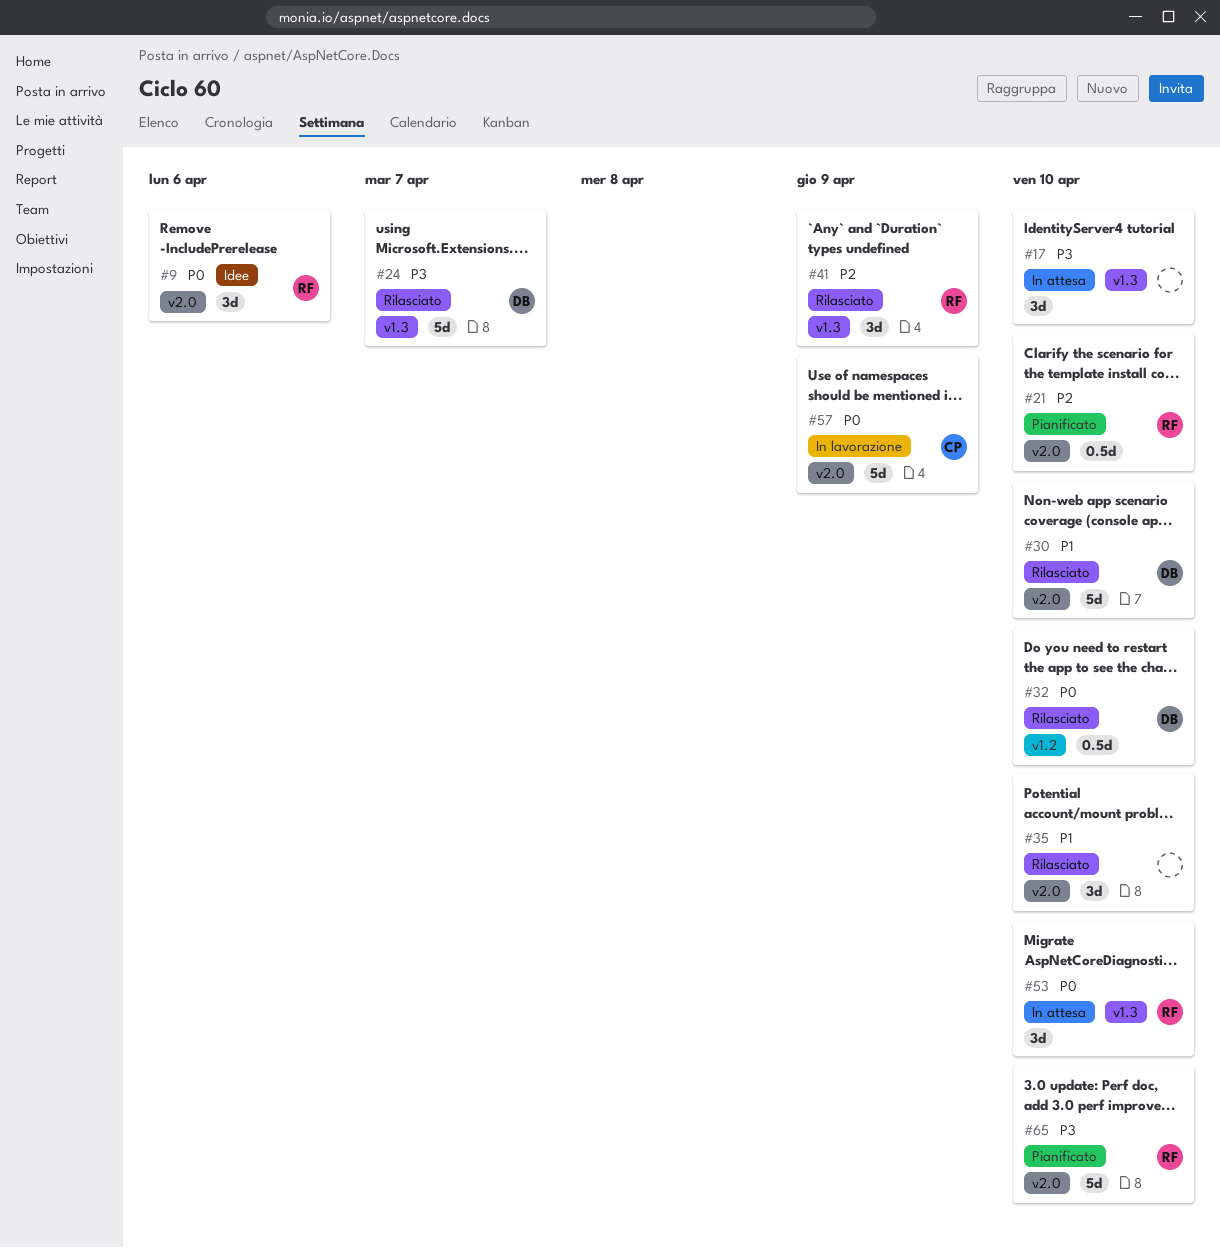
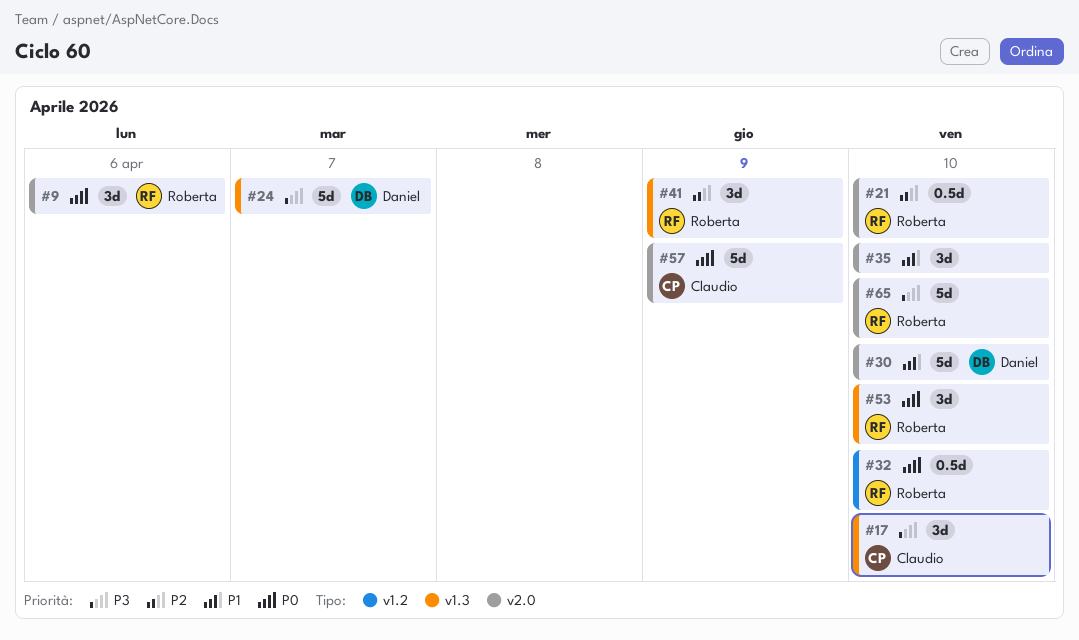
#17, owner: none -> Claudio
#32, owner: Daniel -> Roberta

